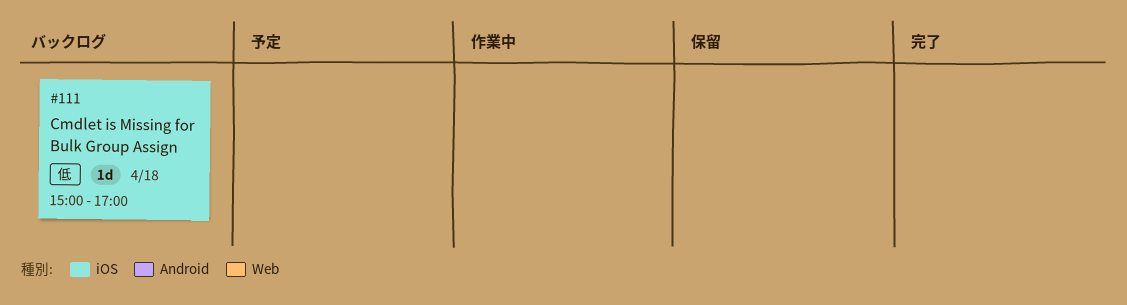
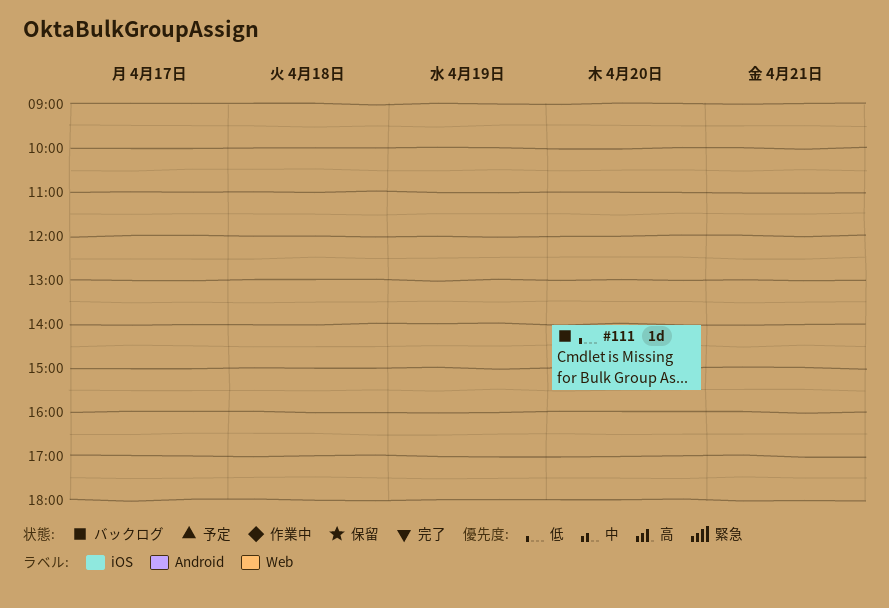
#111, day: Apr 18 -> Apr 20
#111, begins: 15:00 -> 14:00
#111, ends: 17:00 -> 15:30

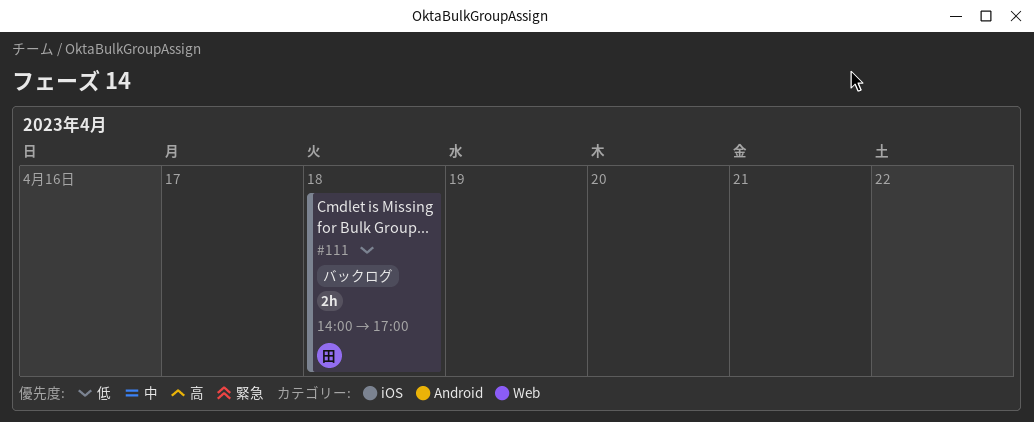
#111, estimate: 1d -> 2h
#111, day: Apr 20 -> Apr 18
#111, ends: 15:30 -> 17:00

